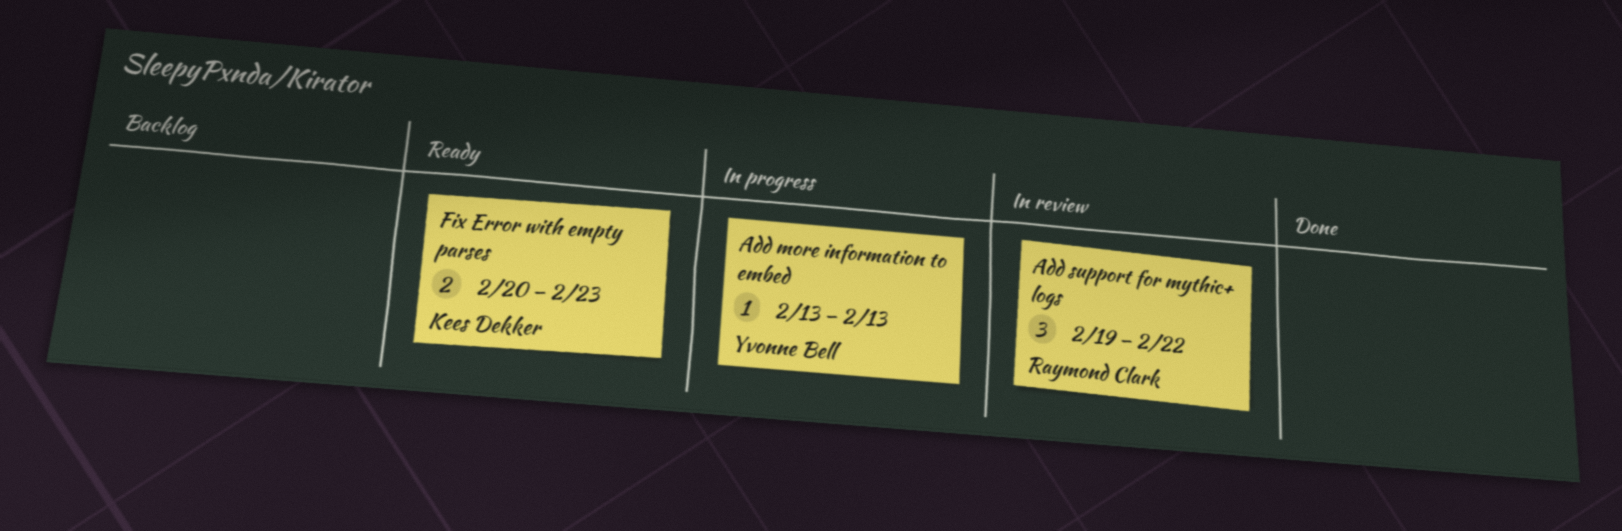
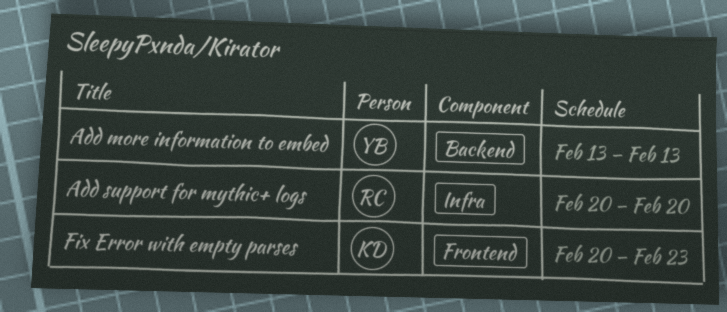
Add support for mythic+ logs, start: Feb 19 -> Feb 20
Add support for mythic+ logs, due: Feb 22 -> Feb 20

